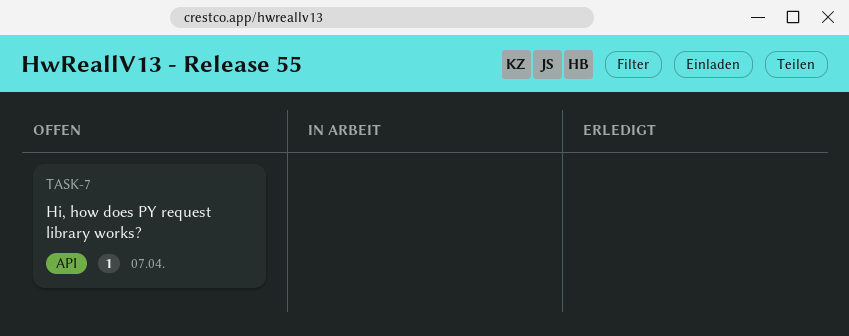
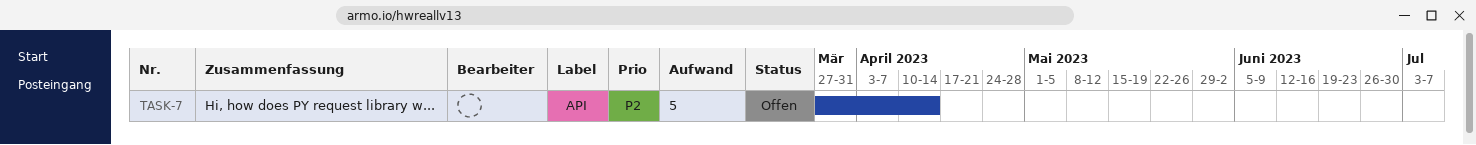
TASK-7, estimate: 1 -> 5
TASK-7, due: Apr 7 -> Apr 14

